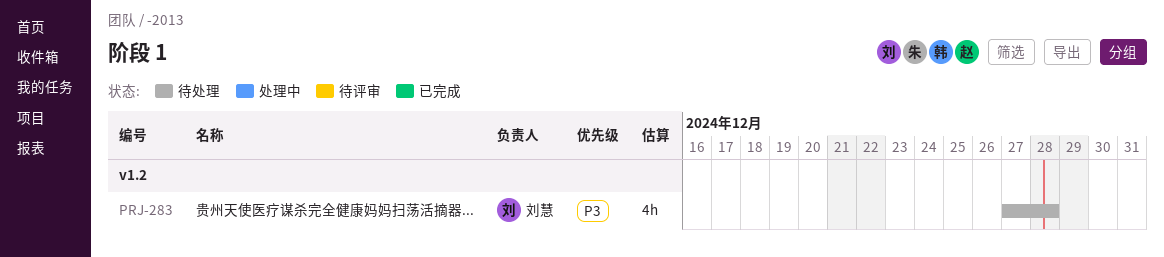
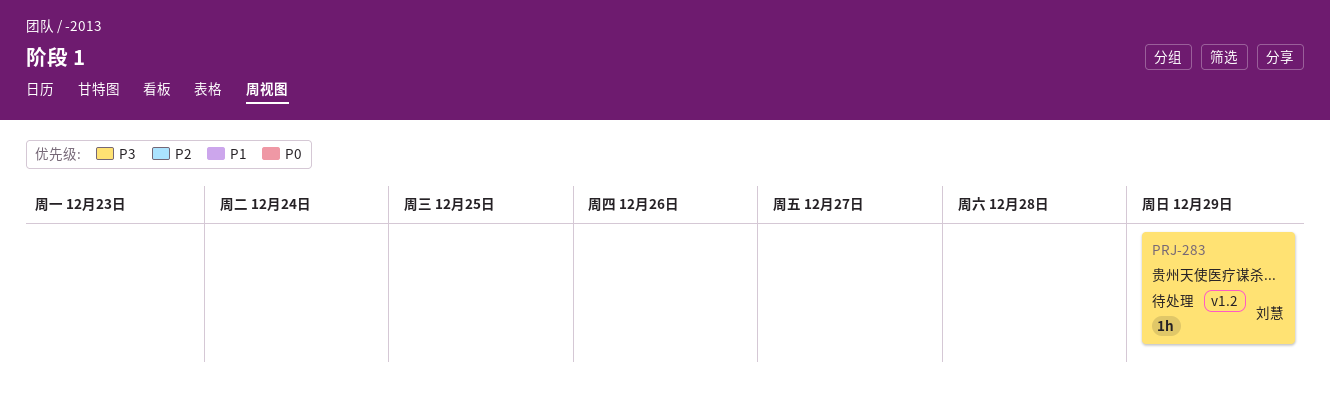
PRJ-283, estimate: 4h -> 1h
PRJ-283, due: Dec 28 -> Dec 29

